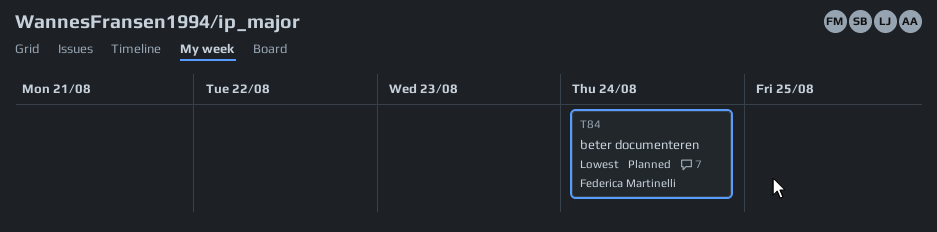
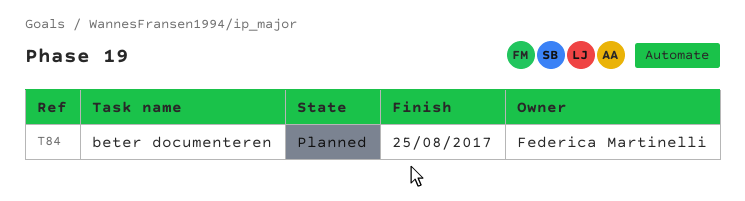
T84, due: Aug 24 -> Aug 25

